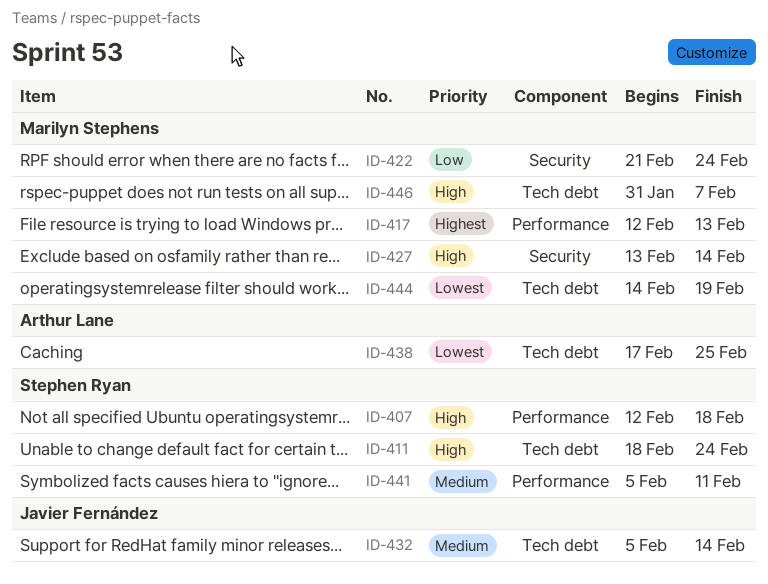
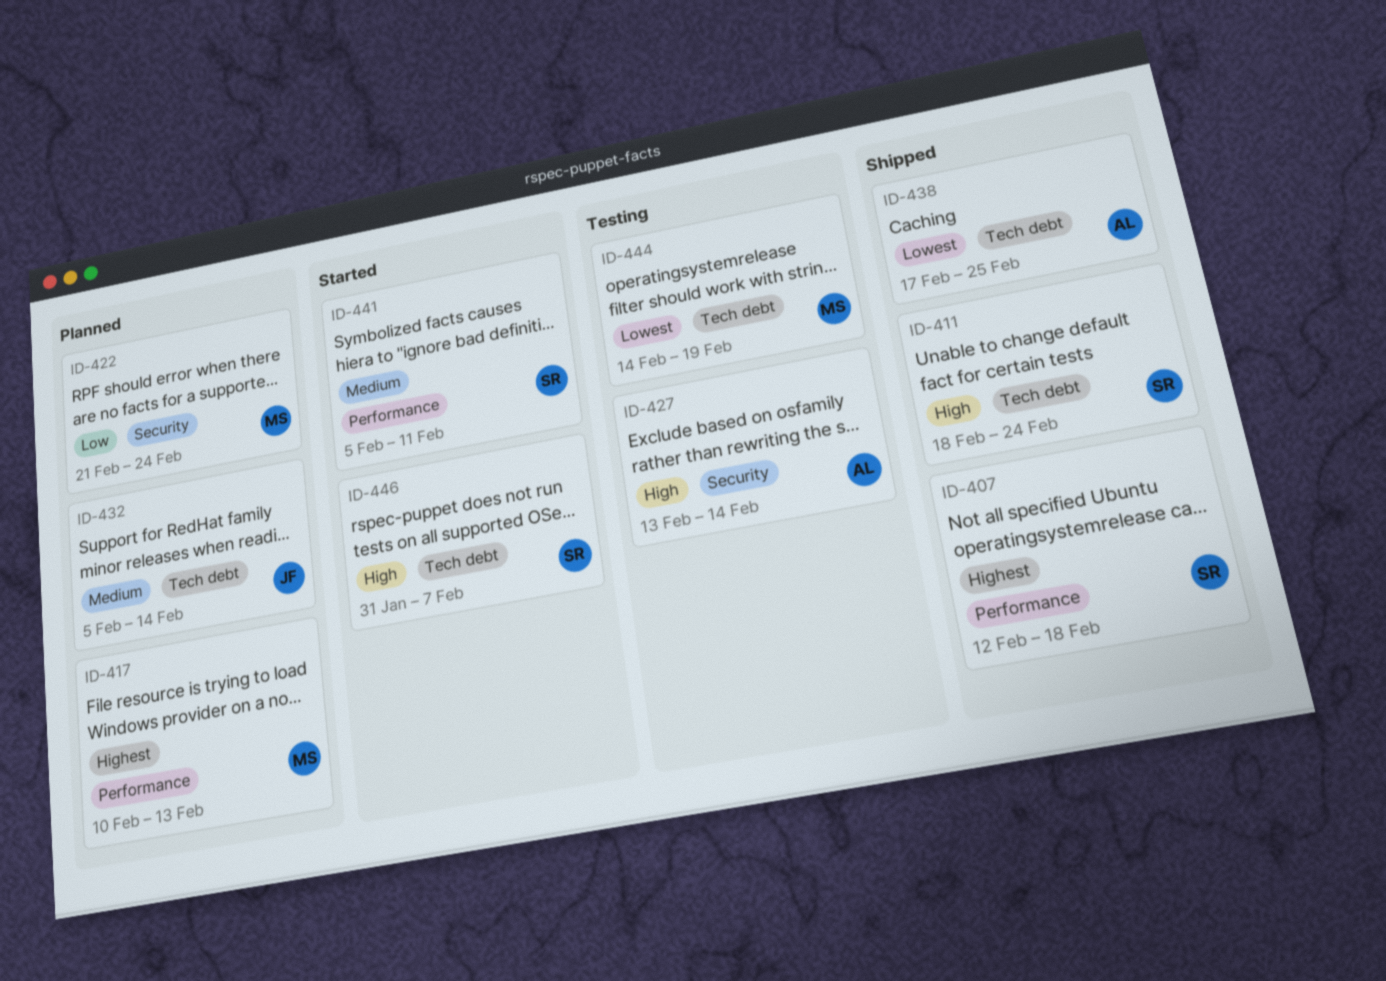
ID-407, priority: High -> Highest
ID-417, start: Feb 12 -> Feb 10
ID-427, owner: Marilyn Stephens -> Arthur Lane
ID-446, owner: Marilyn Stephens -> Stephen Ryan

